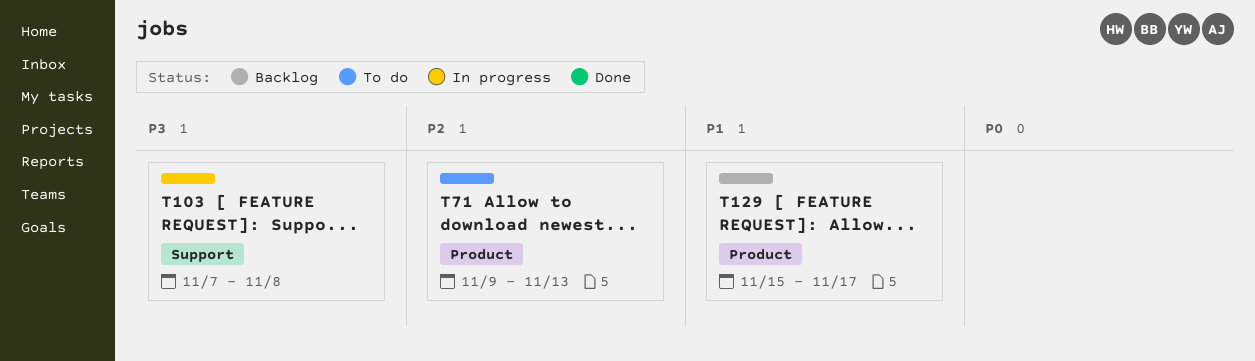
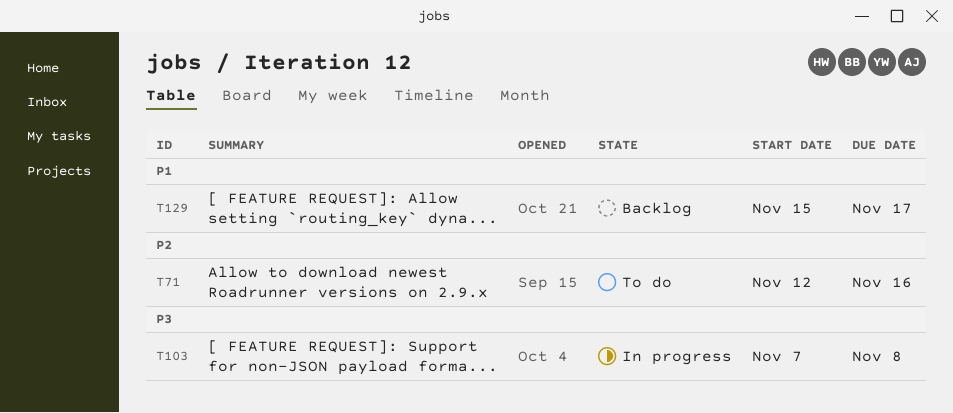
T71, start: Nov 9 -> Nov 12
T71, due: Nov 13 -> Nov 16

